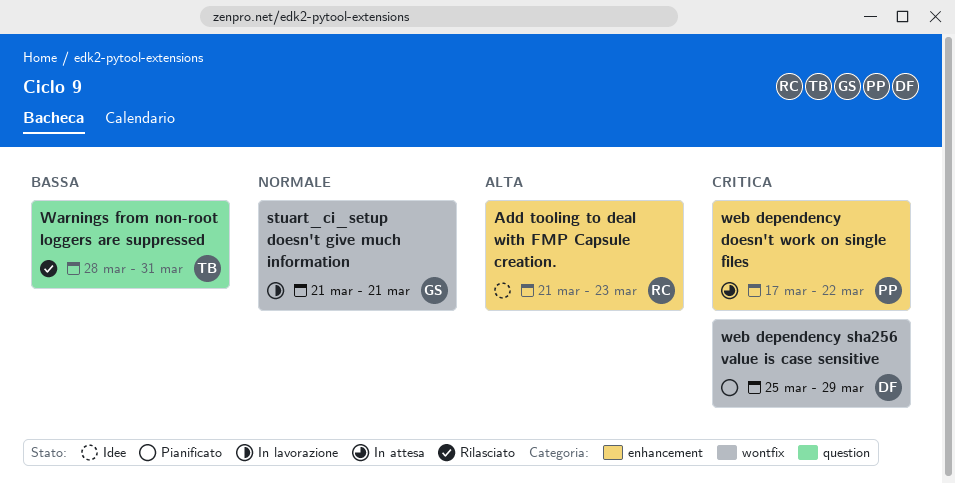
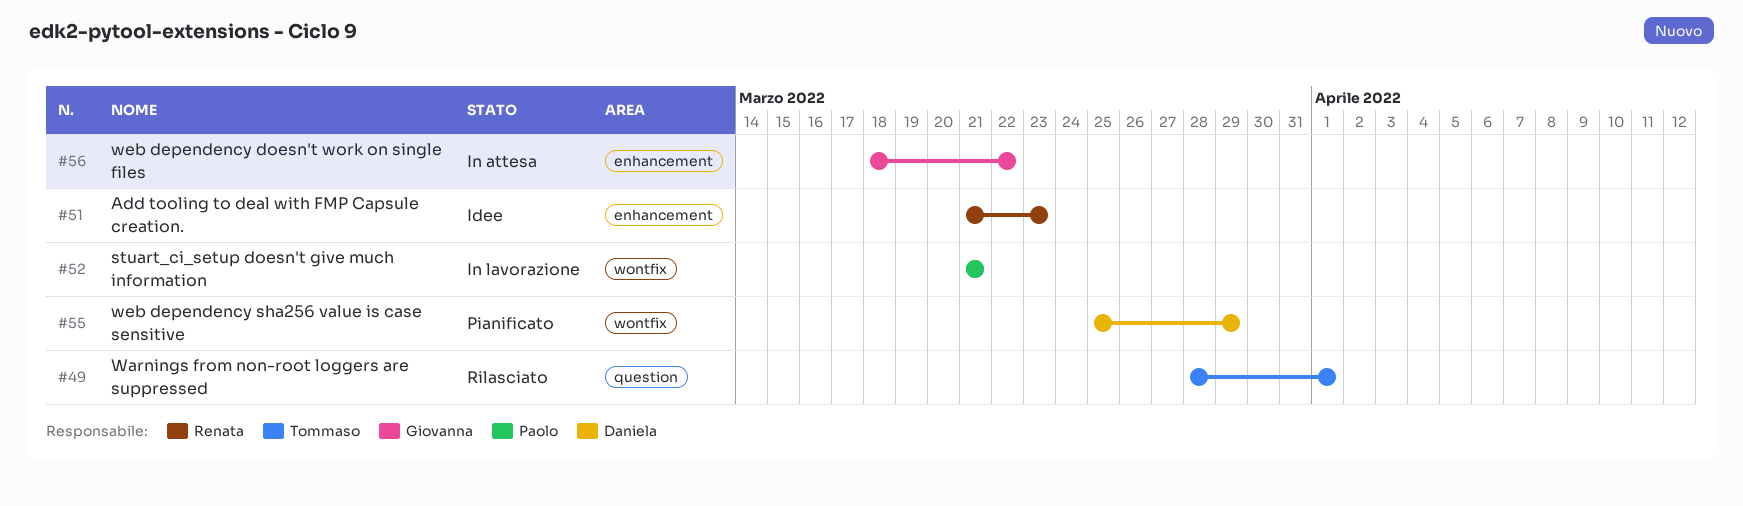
stuart_ci_setup doesn't give much information, owner: Giovanna -> Paolo
Warnings from non-root loggers are suppressed, due: Mar 31 -> Apr 1
web dependency doesn't work on single files, owner: Paolo -> Giovanna
web dependency doesn't work on single files, start: Mar 17 -> Mar 18

